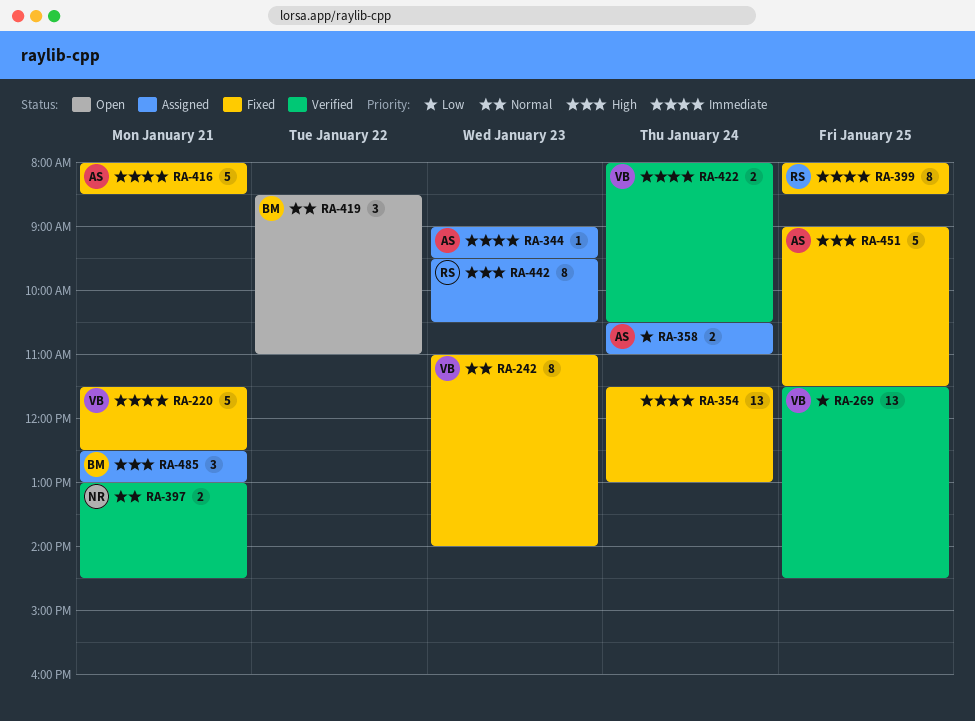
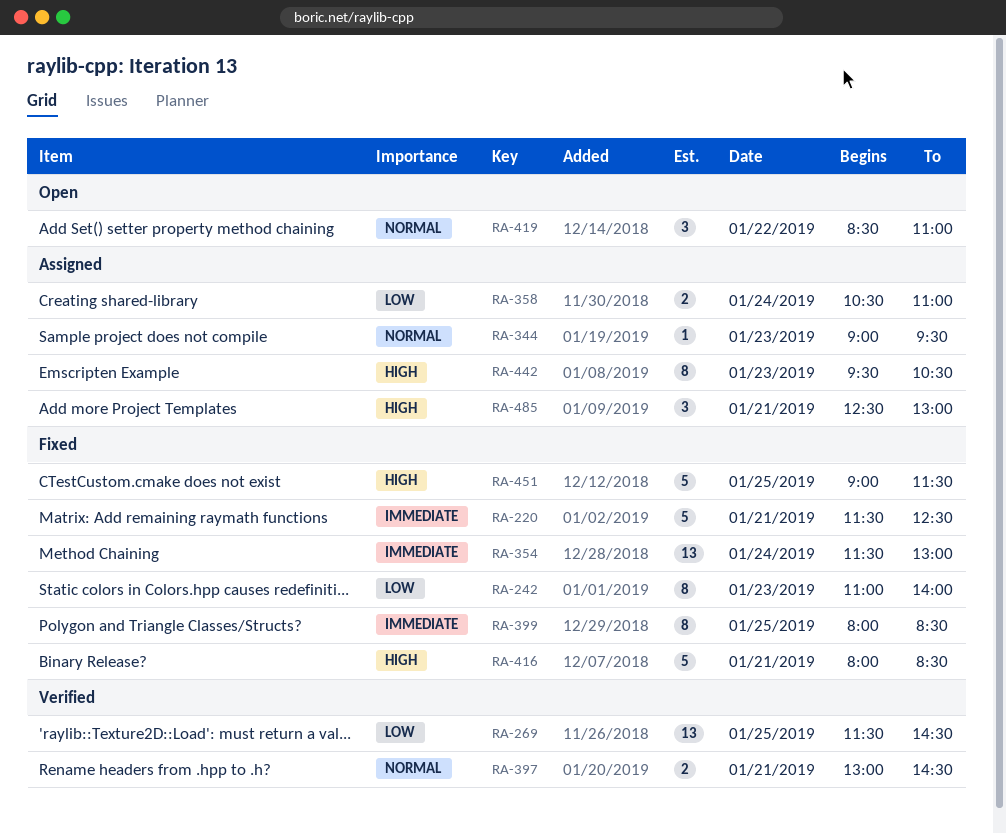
RA-242, priority: Normal -> Low
RA-344, priority: Immediate -> Normal
RA-416, priority: Immediate -> High
RA-422: present -> none

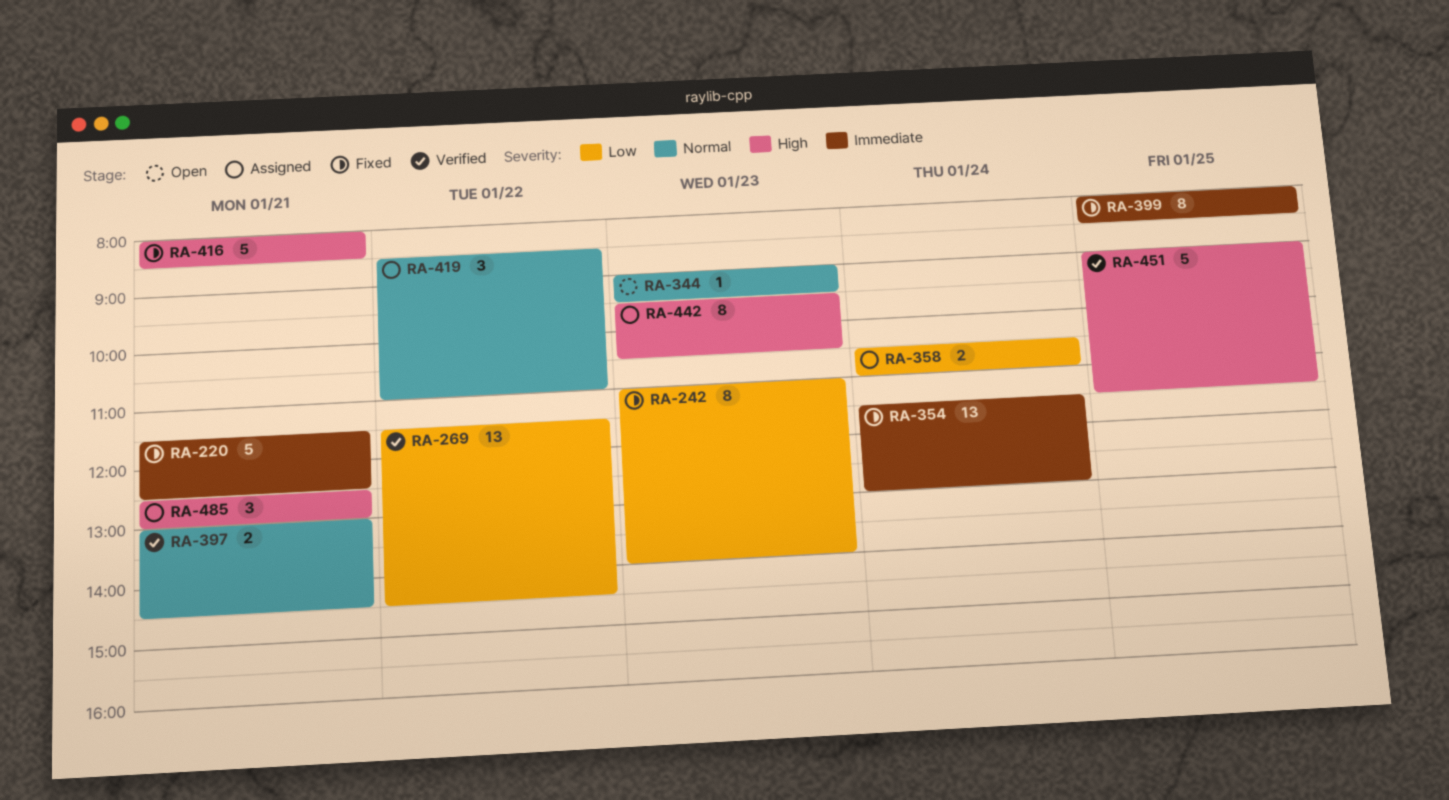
RA-269, day: Jan 25 -> Jan 22
RA-344, status: Assigned -> Open
RA-419, status: Open -> Assigned
RA-451, status: Fixed -> Verified

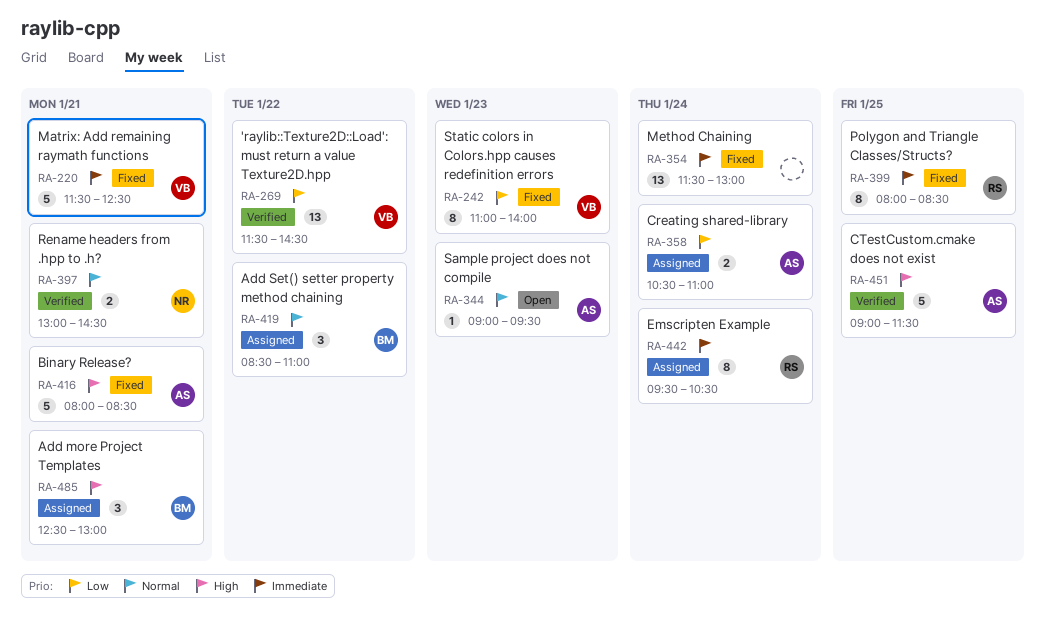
RA-442, priority: High -> Immediate
RA-442, day: Jan 23 -> Jan 24

